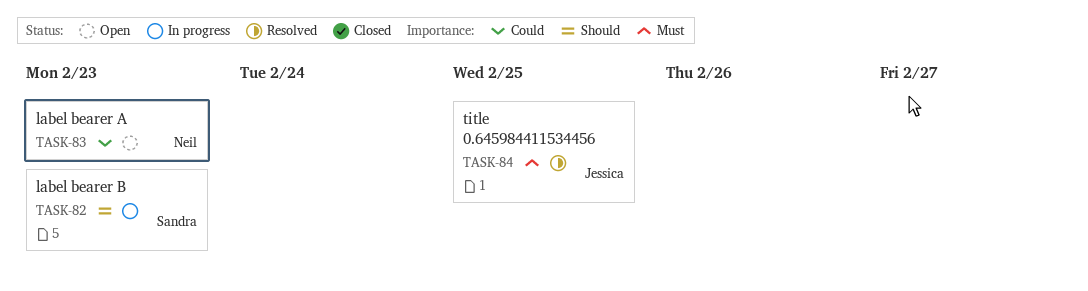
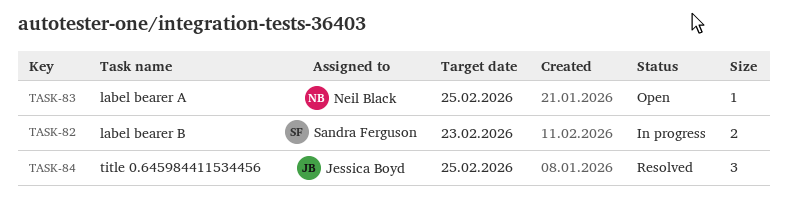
TASK-83, due: Feb 23 -> Feb 25

